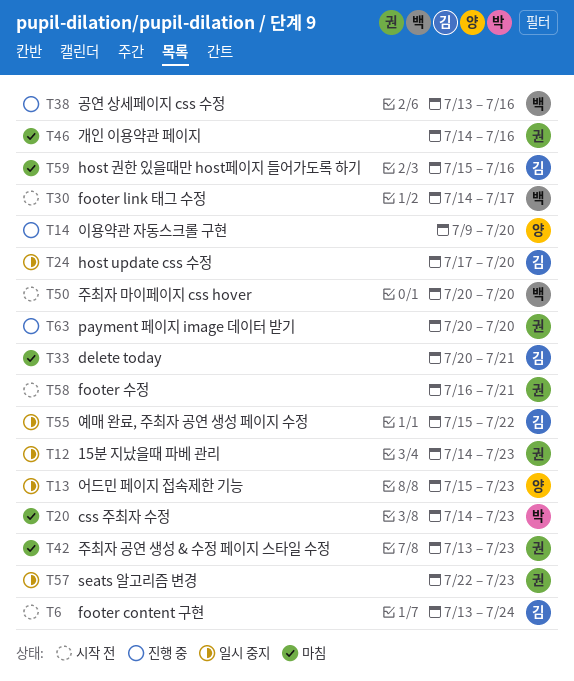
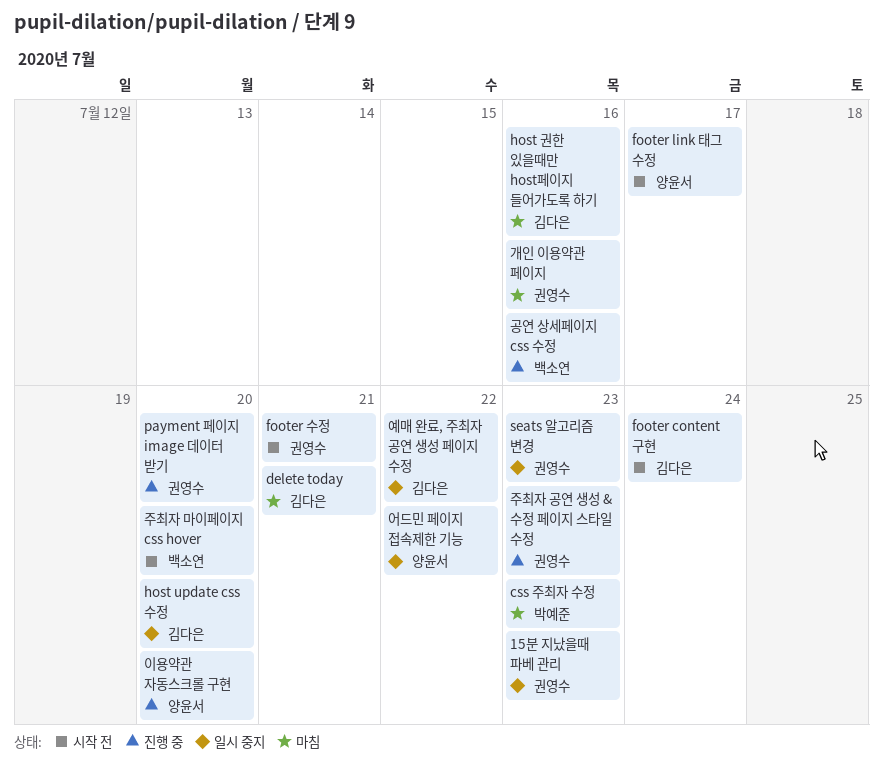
footer link 태그 수정, owner: 백소연 -> 양윤서
어드민 페이지 접속제한 기능, due: Jul 23 -> Jul 22
주최자 공연 생성 & 수정 페이지 스타일 수정, status: 마침 -> 진행 중

